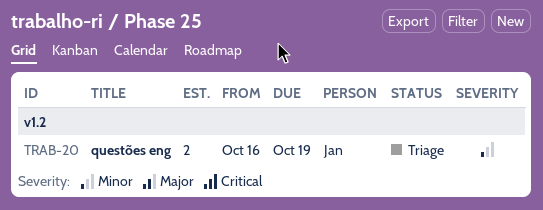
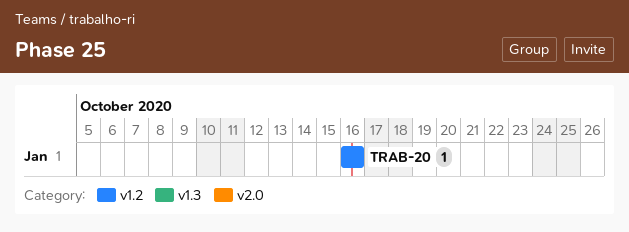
TRAB-20, estimate: 2 -> 1
TRAB-20, due: Oct 19 -> Oct 16

